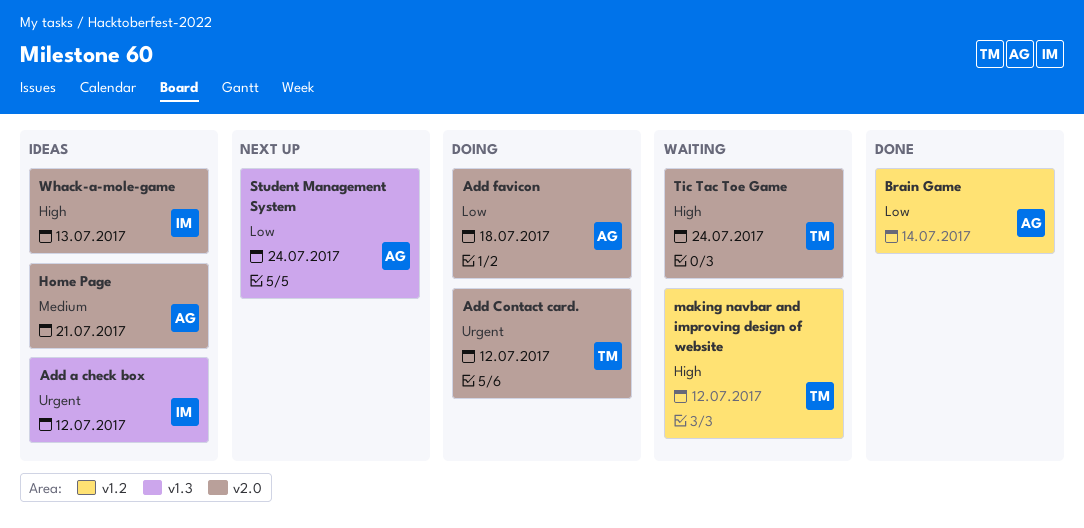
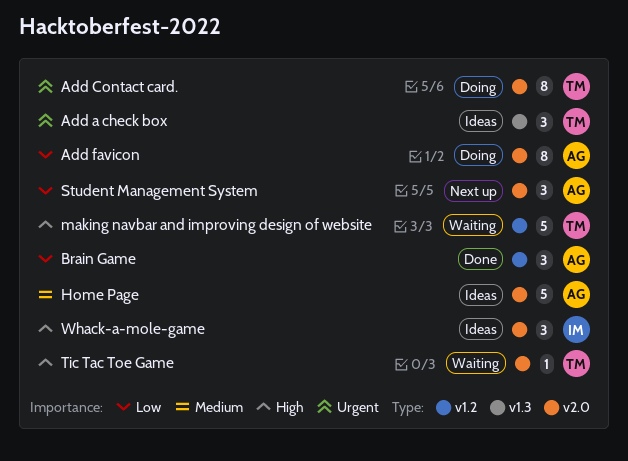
Add a check box, owner: IM -> TM
Student Management System, label: v1.3 -> v2.0

